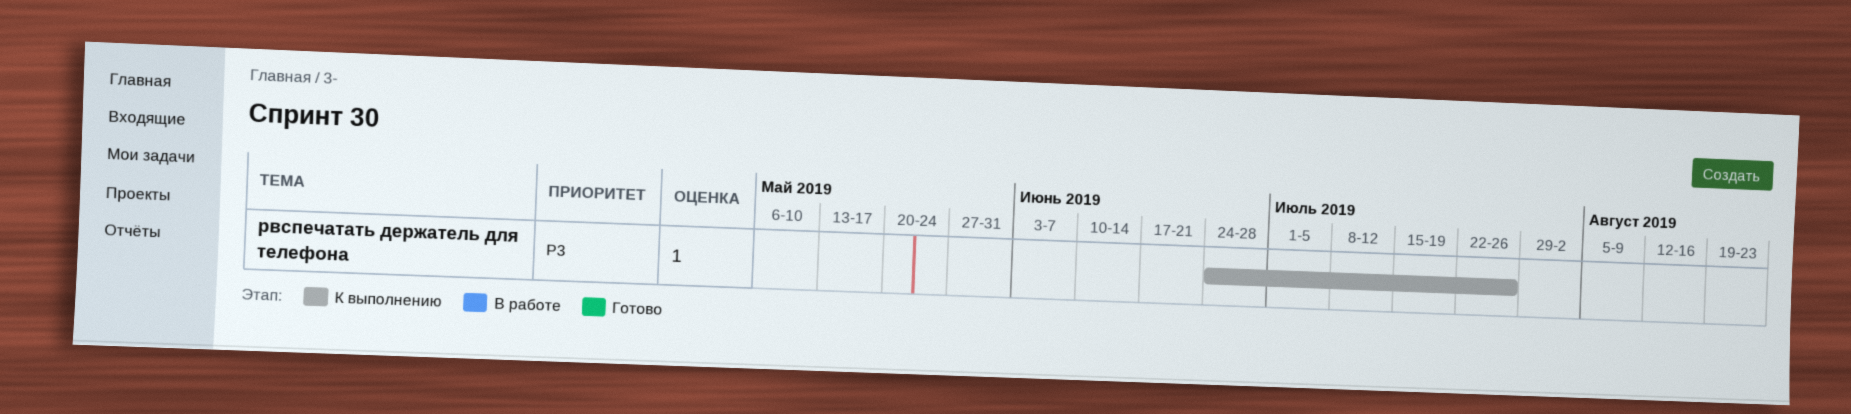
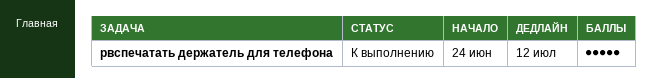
рвспечатать держатель для телефона, estimate: 1 -> 5
рвспечатать держатель для телефона, due: Jul 26 -> Jul 12

